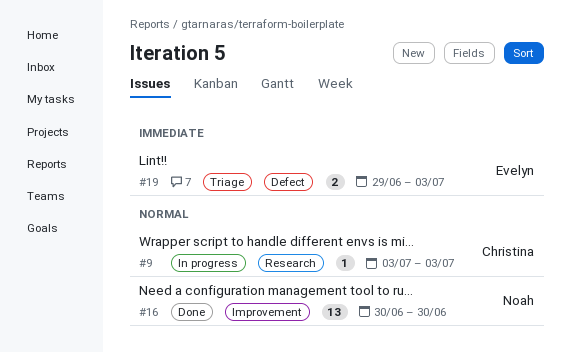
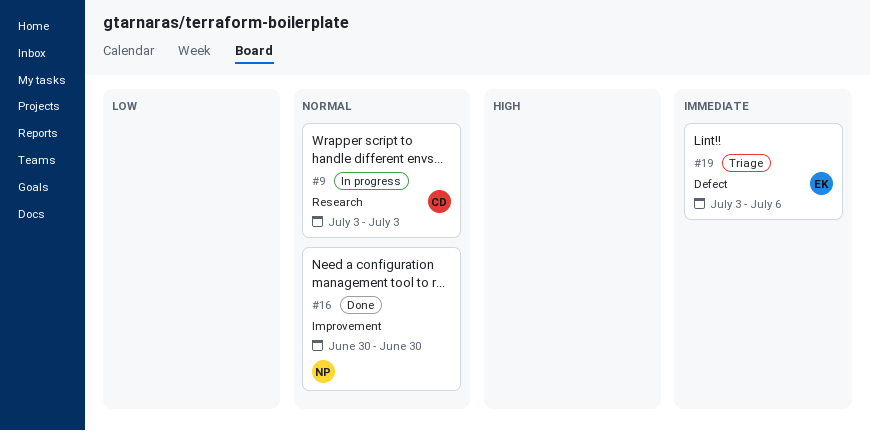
#19, start: Jun 29 -> Jul 3
#19, due: Jul 3 -> Jul 6

